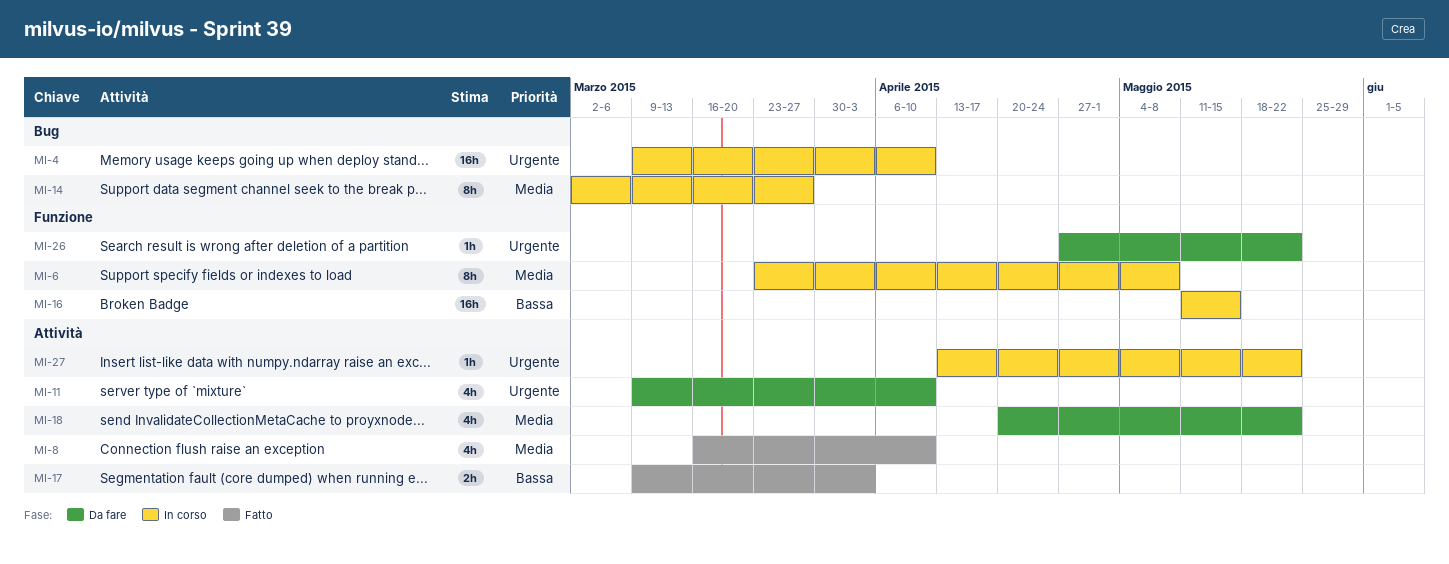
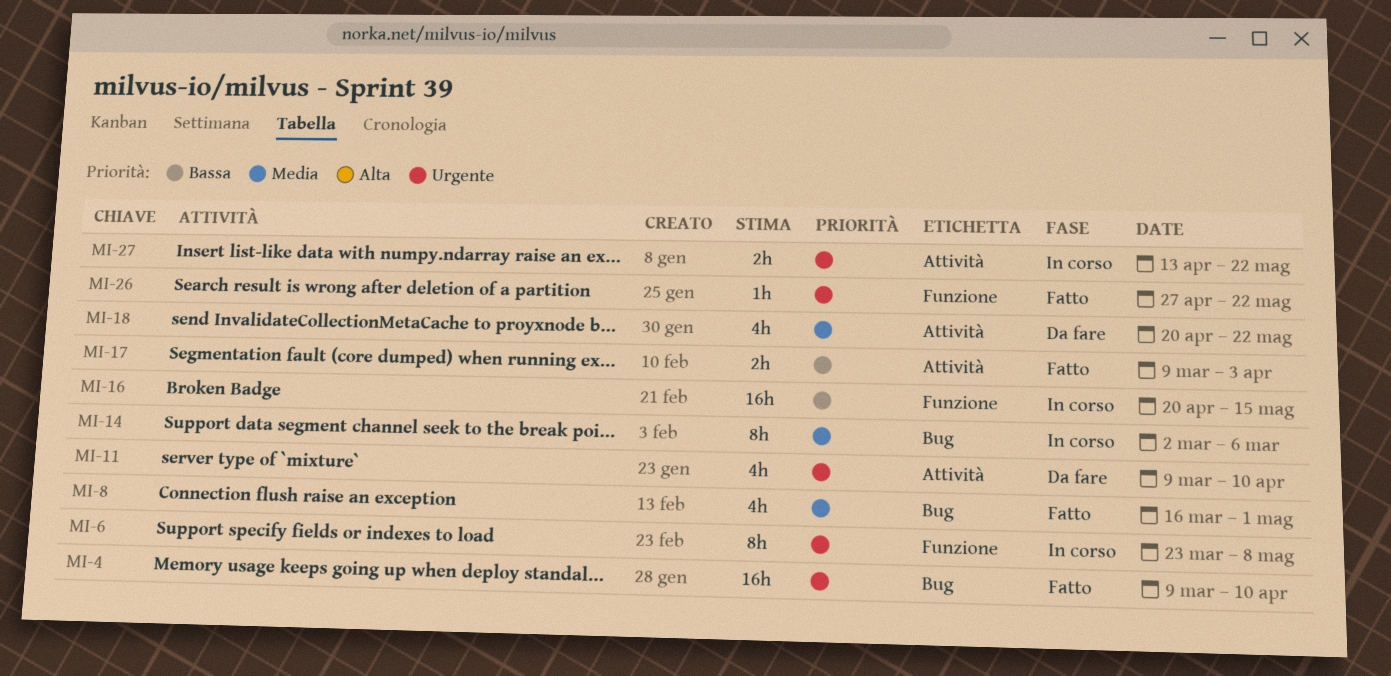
MI-4, status: In corso -> Fatto
MI-6, priority: Media -> Urgente
MI-8, label: Attività -> Bug
MI-8, due: Apr 10 -> May 1
MI-14, due: Mar 27 -> Mar 6
MI-16, start: May 11 -> Apr 20
MI-26, status: Da fare -> Fatto
MI-27, estimate: 1h -> 2h

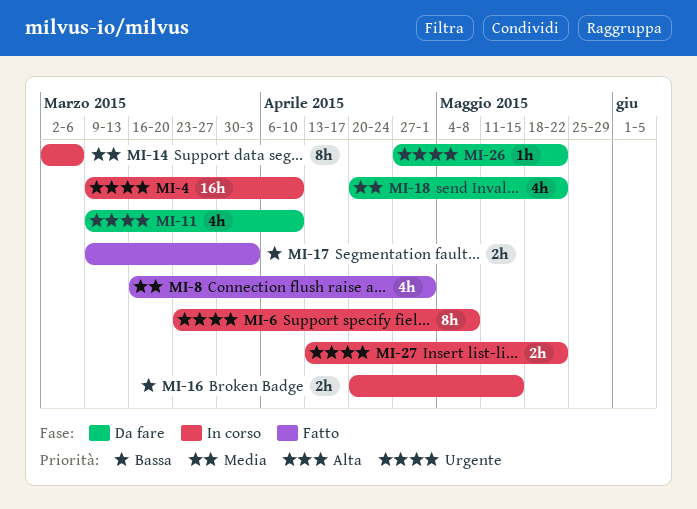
MI-4, status: Fatto -> In corso
MI-16, estimate: 16h -> 2h
MI-26, status: Fatto -> Da fare

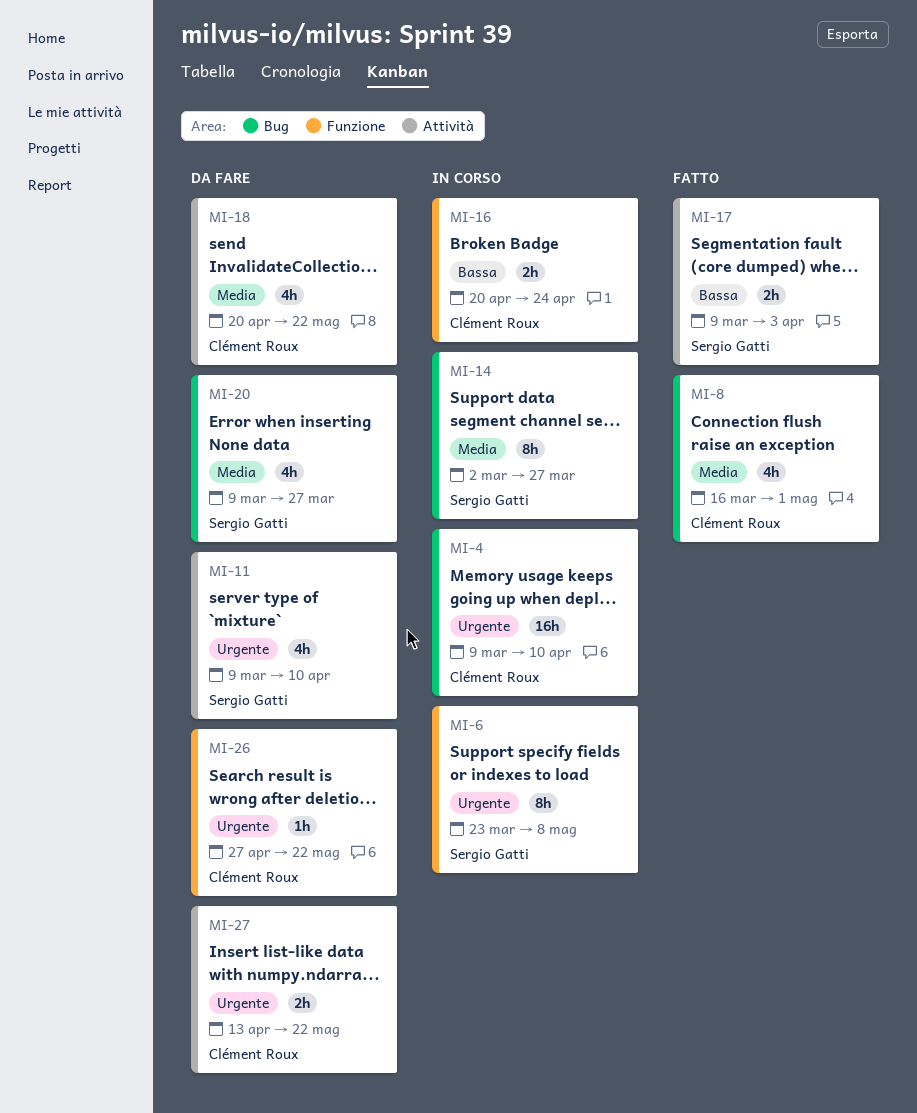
MI-14, due: Mar 6 -> Mar 27
MI-16, due: May 15 -> Apr 24
MI-20: none -> present
MI-27, status: In corso -> Da fare

